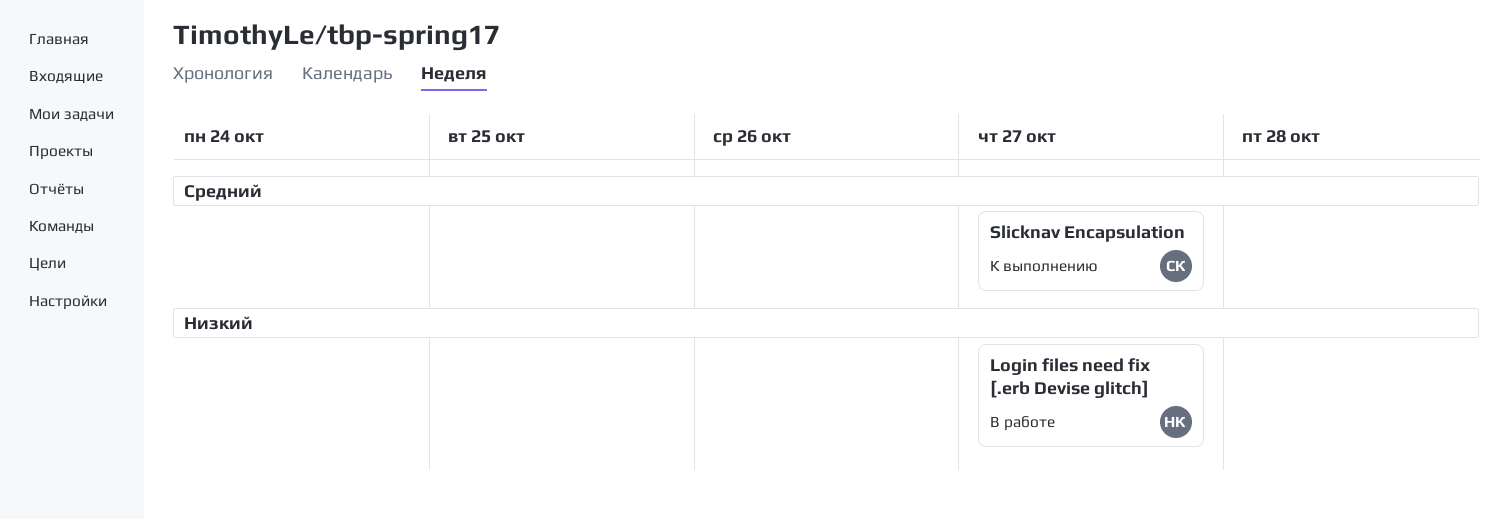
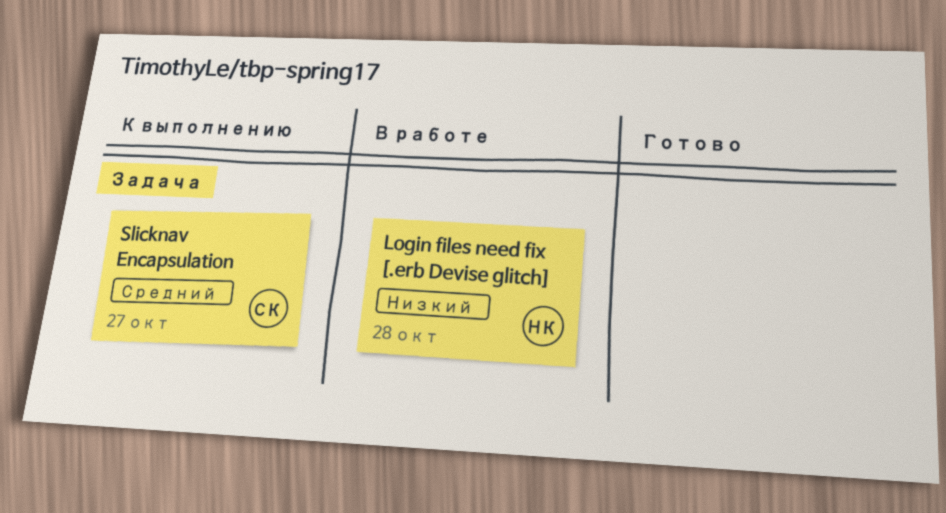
Login files need fix [.erb Devise glitch], due: Oct 27 -> Oct 28

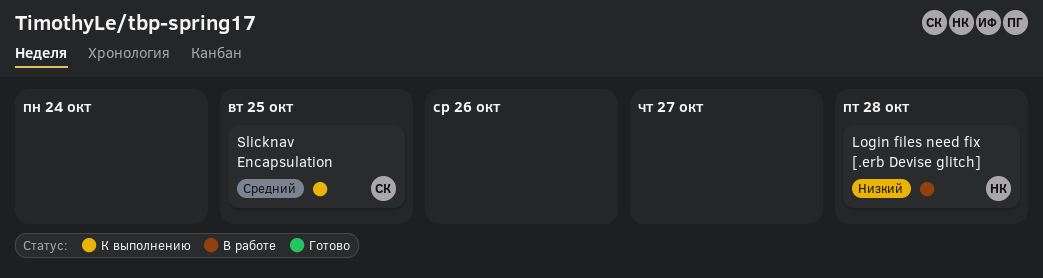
Slicknav Encapsulation, due: Oct 27 -> Oct 25

